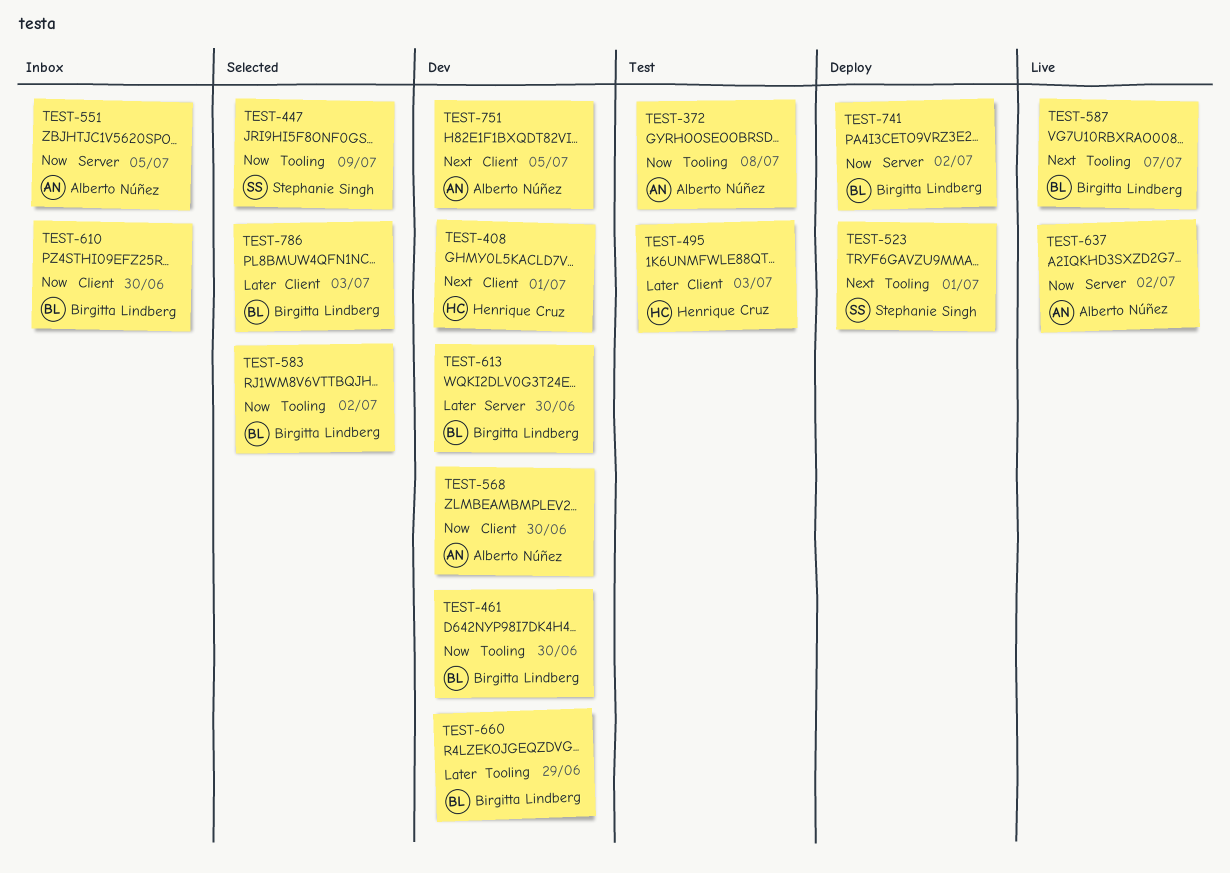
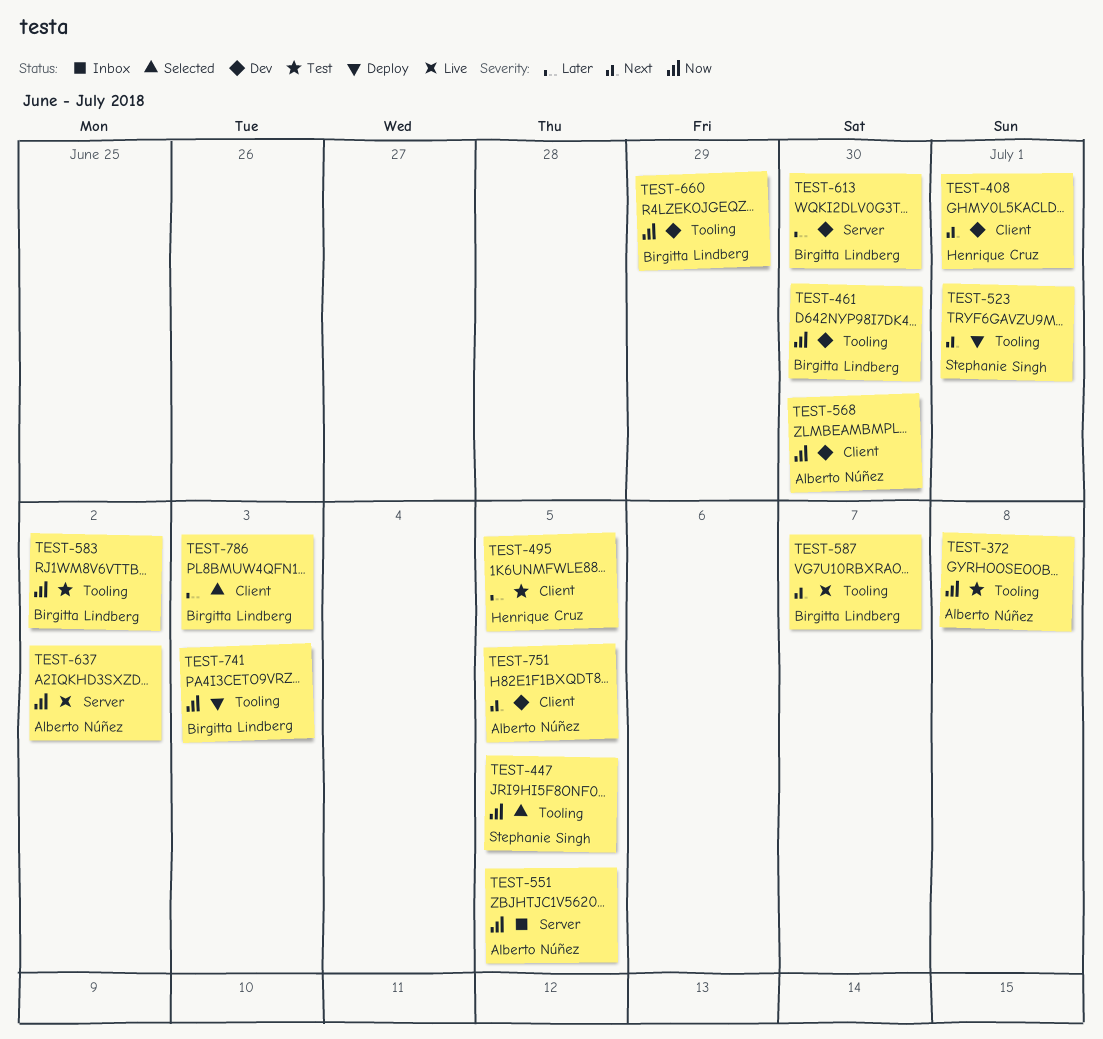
TEST-447, due: Jul 9 -> Jul 5
TEST-495, due: Jul 3 -> Jul 5
TEST-583, status: Selected -> Test
TEST-610: present -> none
TEST-660, priority: Later -> Now
TEST-741, label: Server -> Tooling
TEST-741, due: Jul 2 -> Jul 3

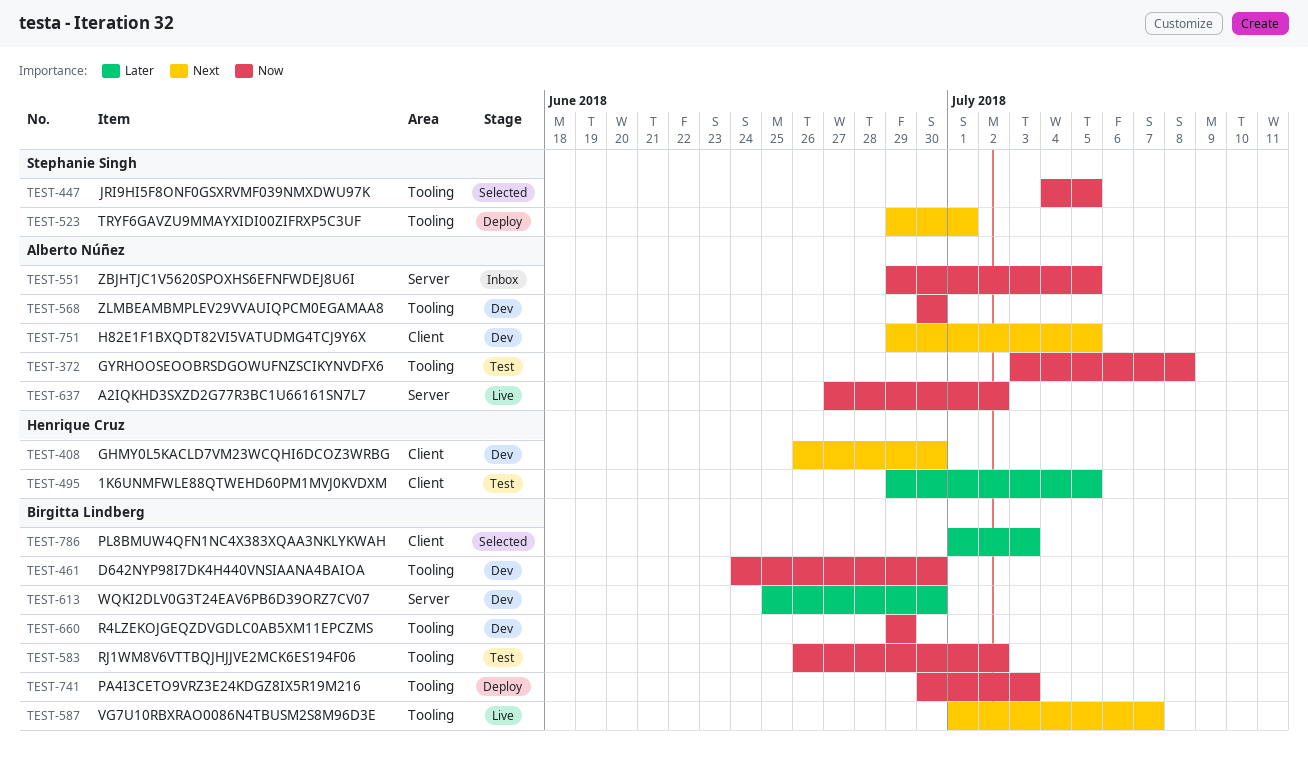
TEST-408, due: Jul 1 -> Jun 30
TEST-568, label: Client -> Tooling

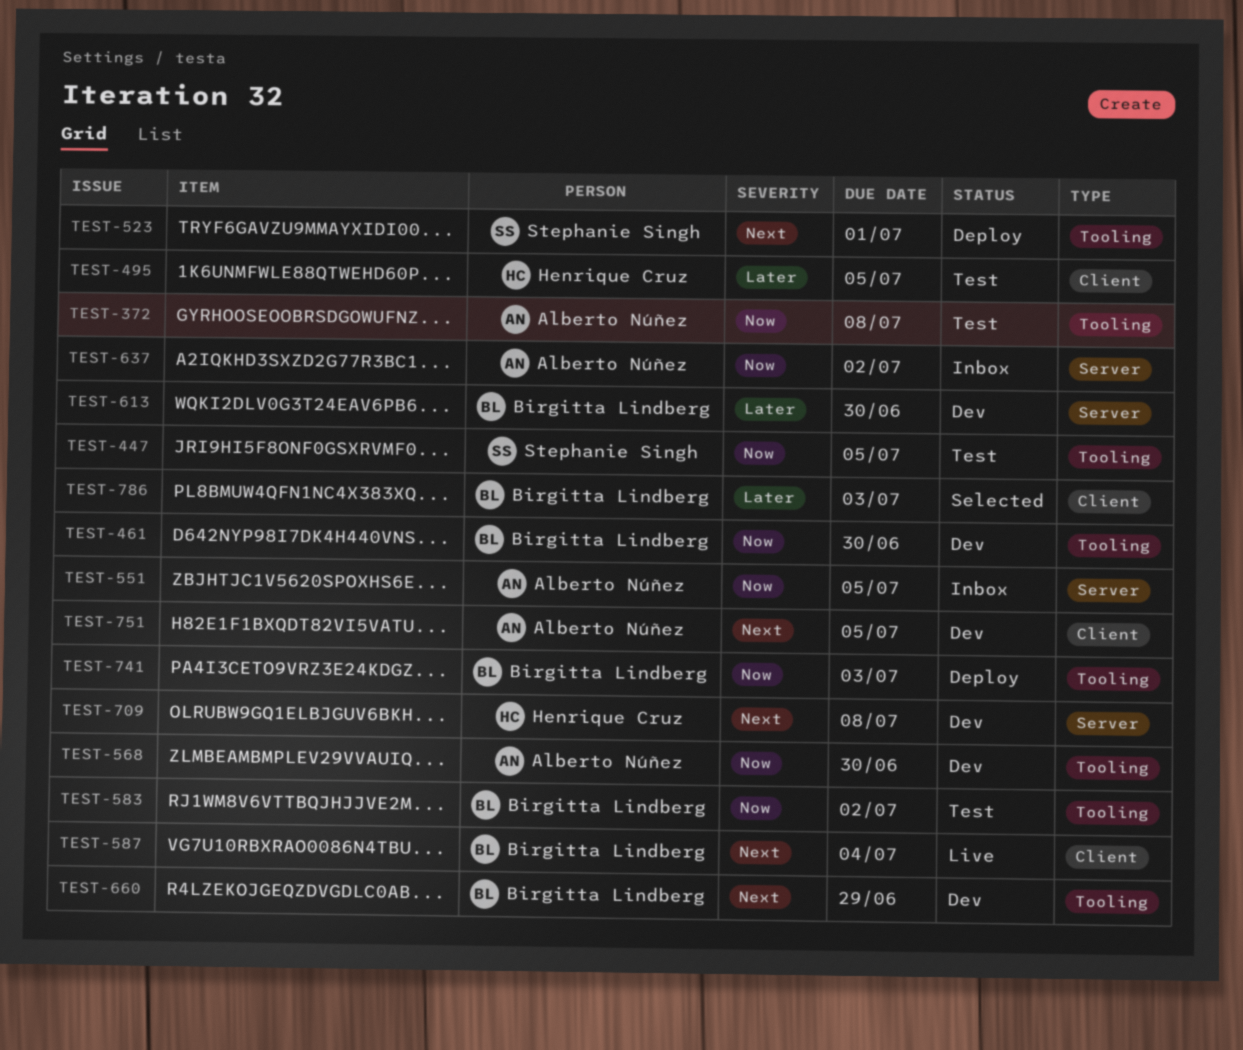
TEST-408: present -> none
TEST-447, status: Selected -> Test
TEST-587, label: Tooling -> Client
TEST-587, due: Jul 7 -> Jul 4
TEST-637, status: Live -> Inbox
TEST-660, priority: Now -> Next
TEST-709: none -> present

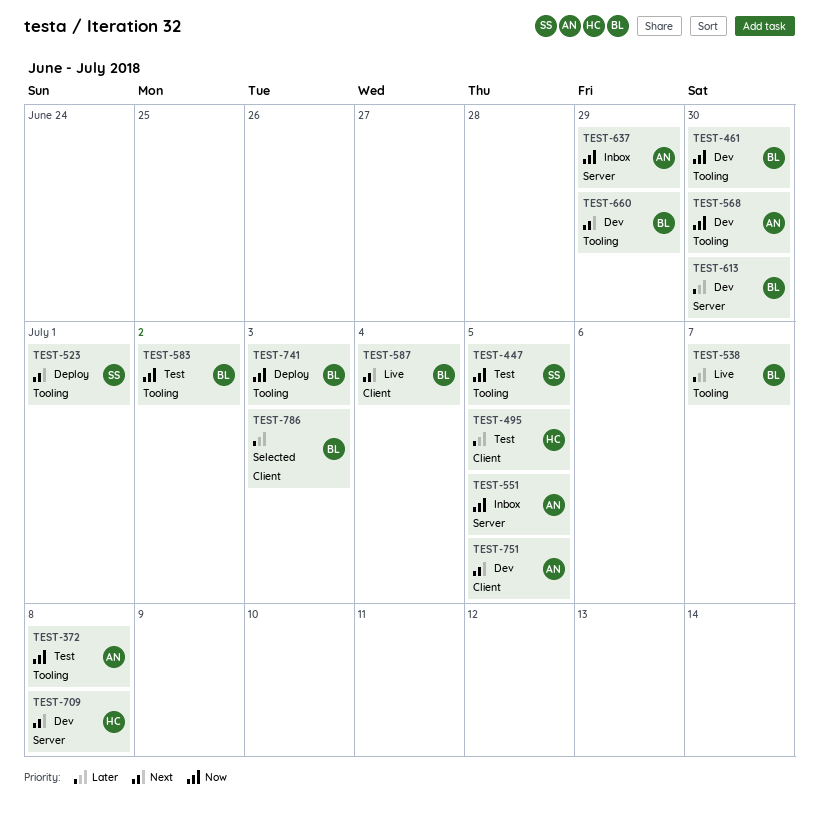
TEST-538: none -> present
TEST-637, due: Jul 2 -> Jun 29

